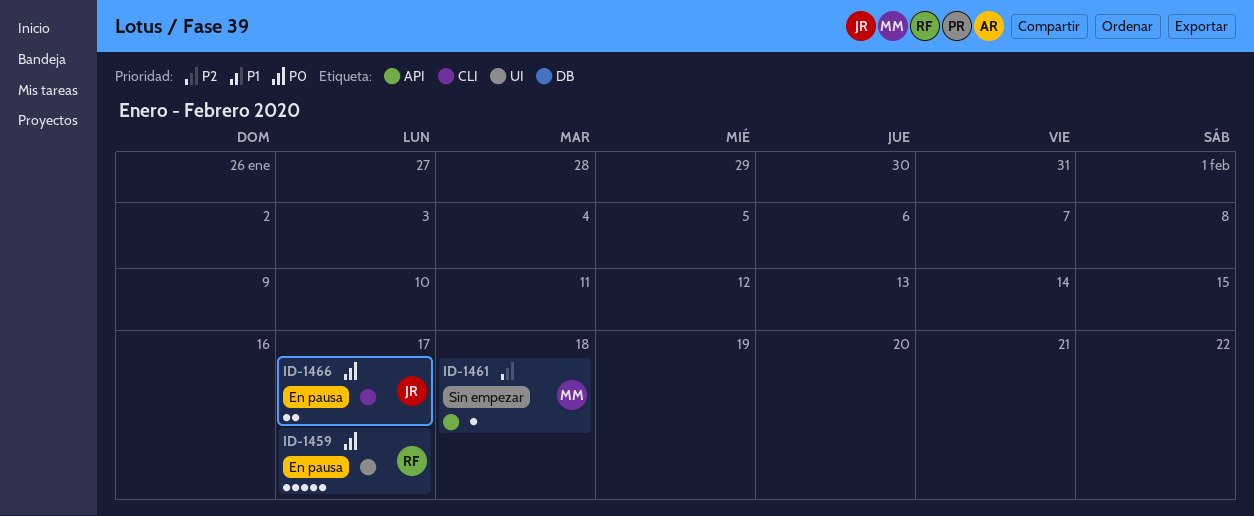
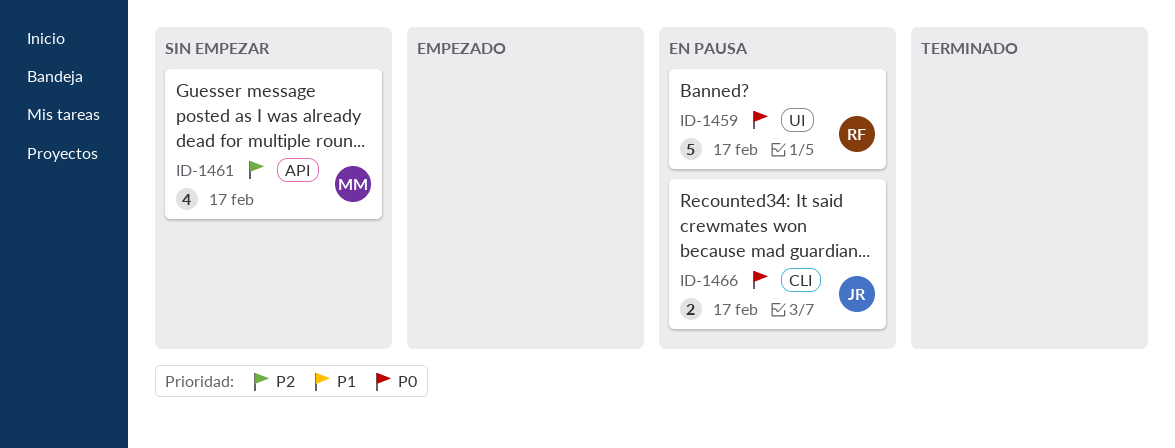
ID-1461, estimate: 1 -> 4
ID-1461, due: Feb 18 -> Feb 17

